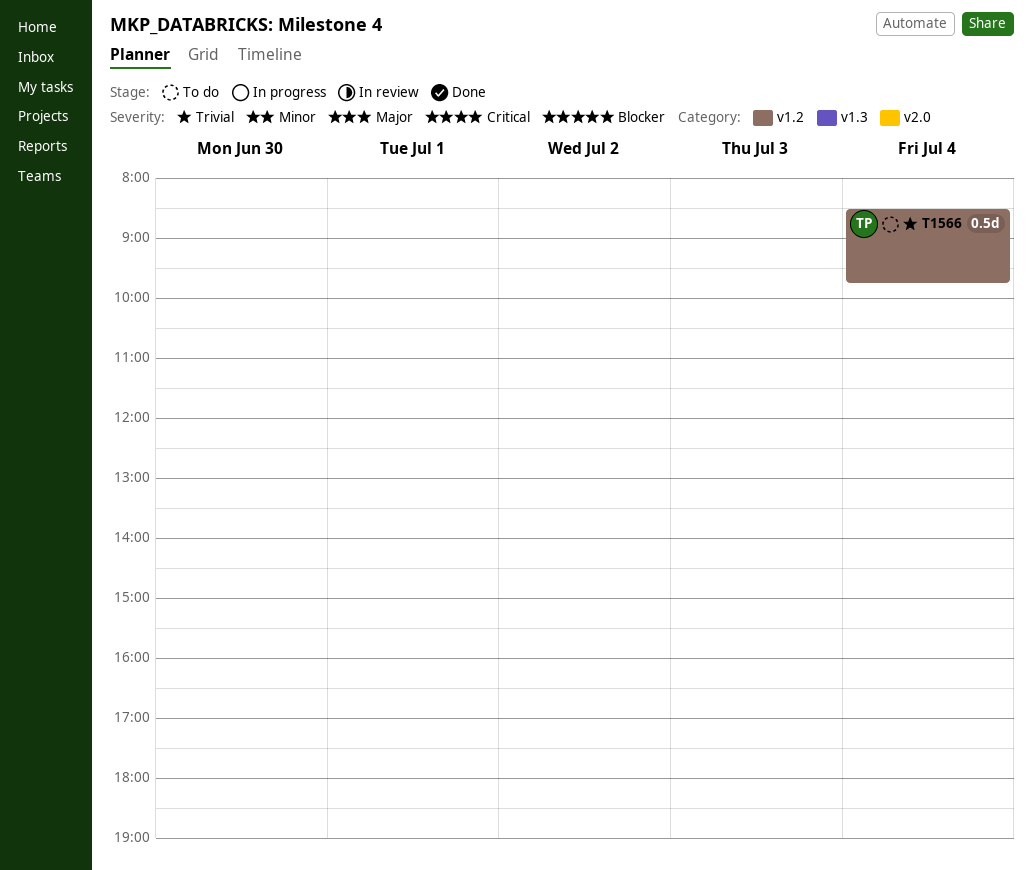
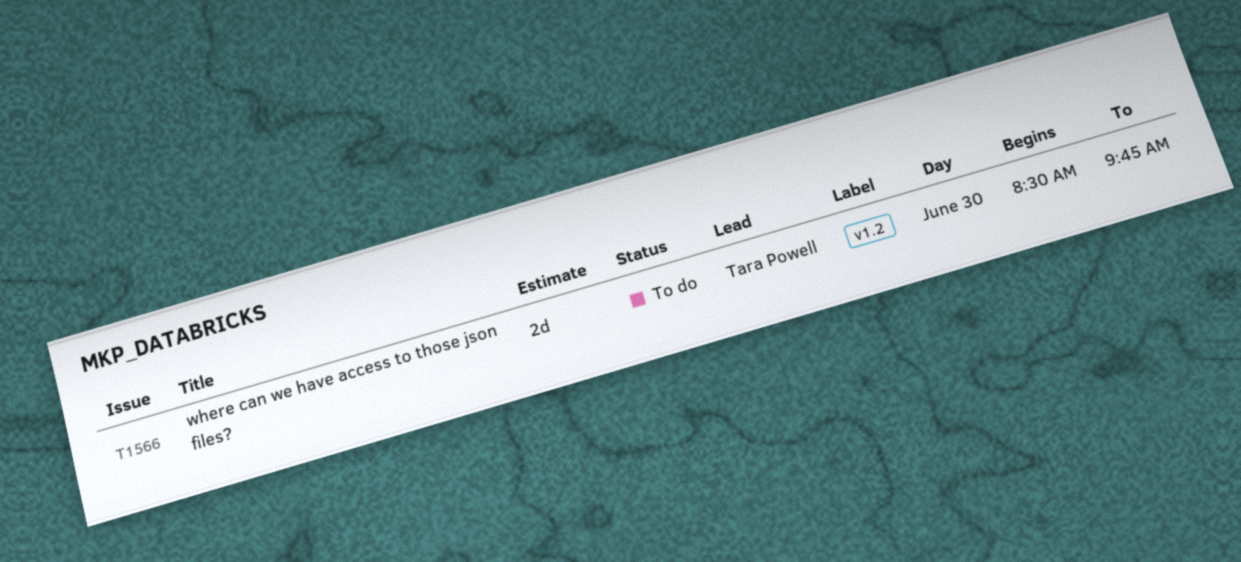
T1566, estimate: 0.5d -> 2d
T1566, day: Jul 4 -> Jun 30

